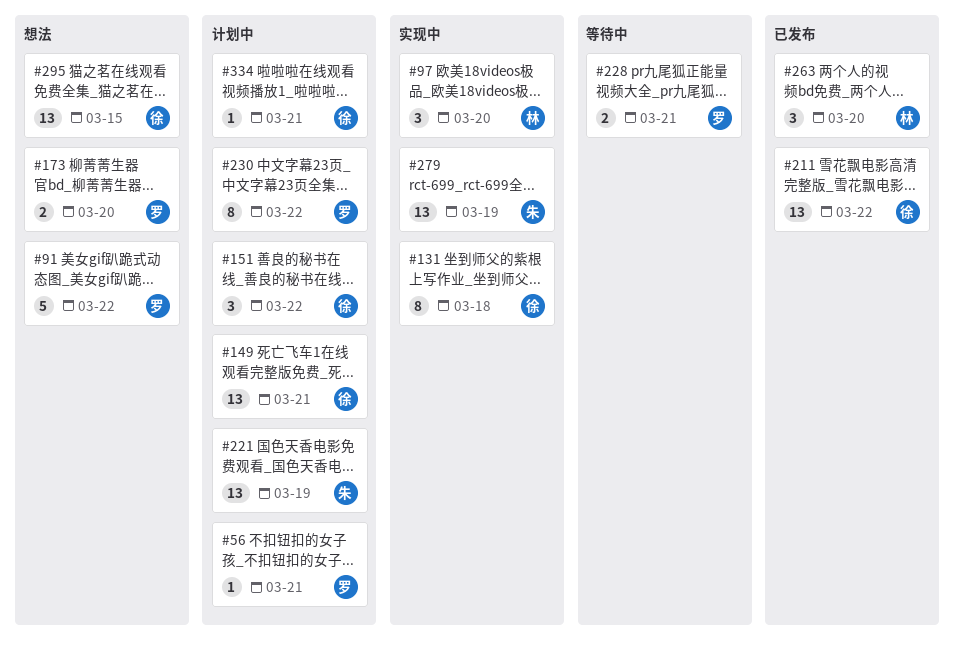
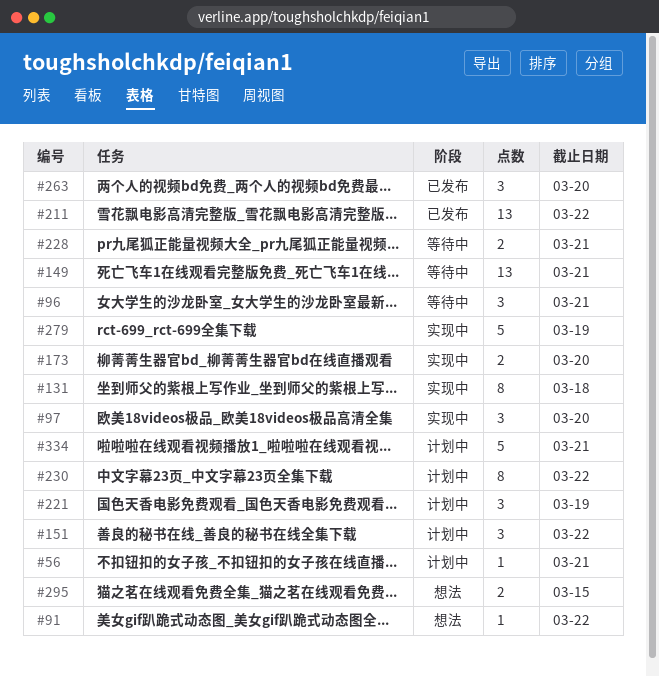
#91, estimate: 5 -> 1
#96: none -> present
#149, status: 计划中 -> 等待中
#173, status: 想法 -> 实现中
#221, estimate: 13 -> 3
#279, estimate: 13 -> 5
#295, estimate: 13 -> 2
#334, estimate: 1 -> 5

